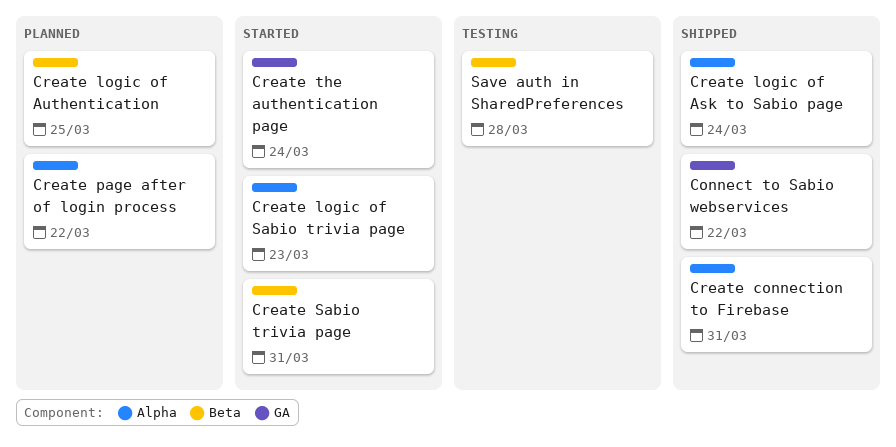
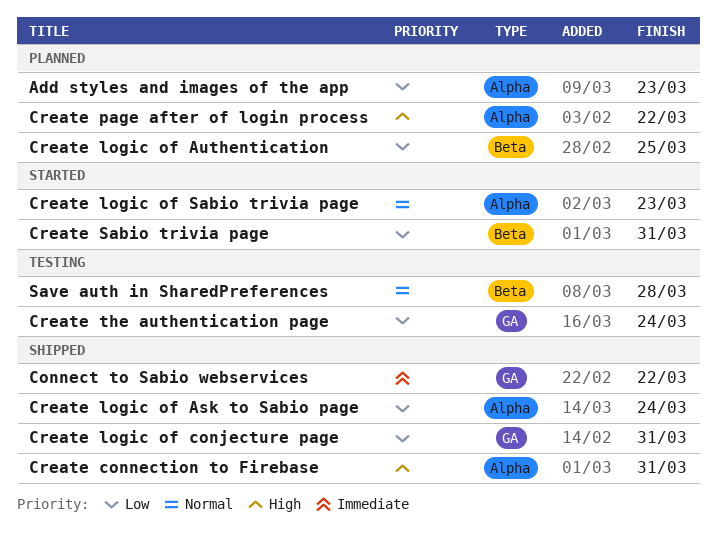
Add styles and images of the app: none -> present
Create logic of conjecture page: none -> present
Create the authentication page, status: Started -> Testing

